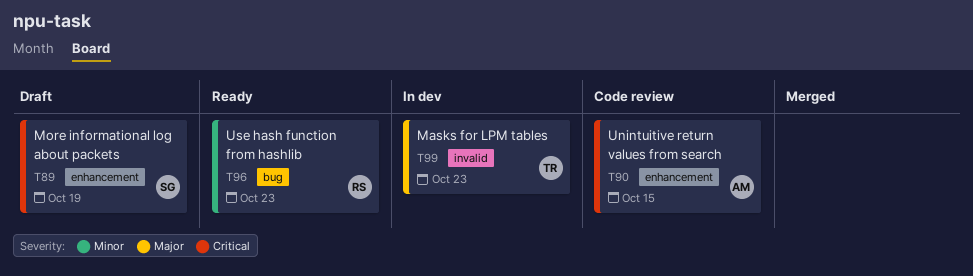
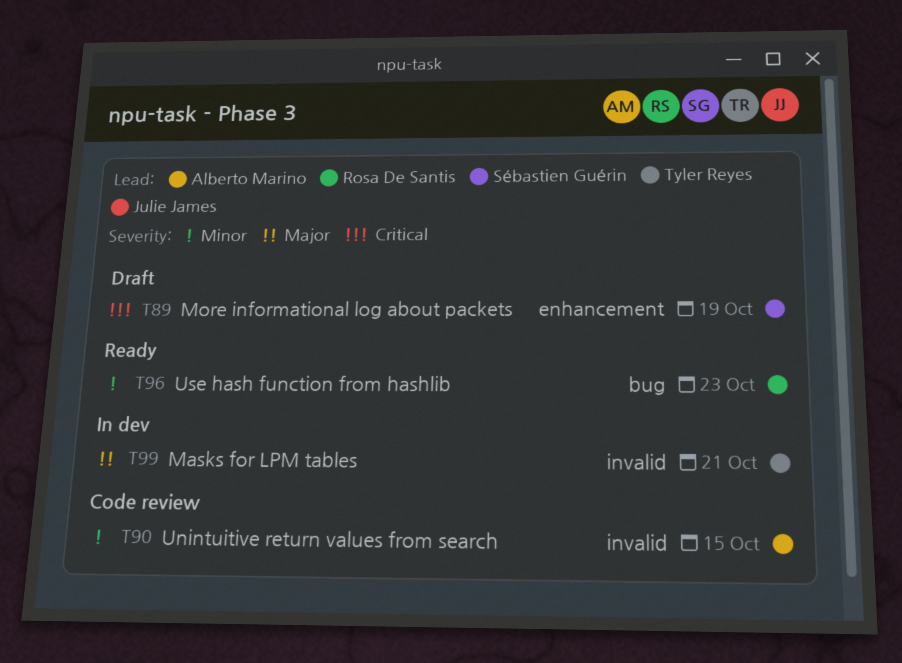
T90, priority: Critical -> Minor
T90, label: enhancement -> invalid
T99, due: Oct 23 -> Oct 21

